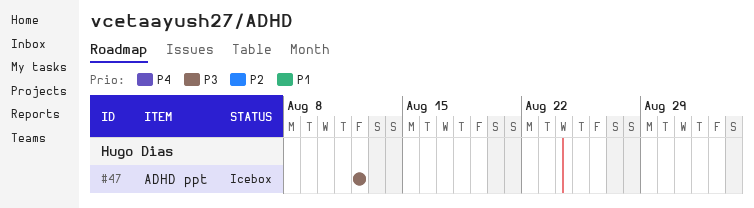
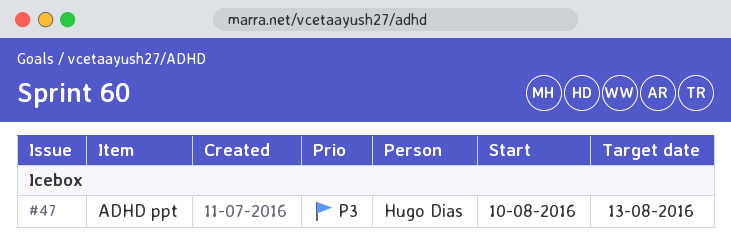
#47, start: Aug 12 -> Aug 10
#47, due: Aug 12 -> Aug 13

